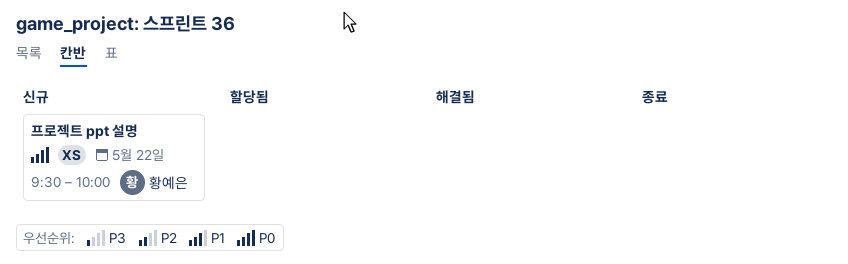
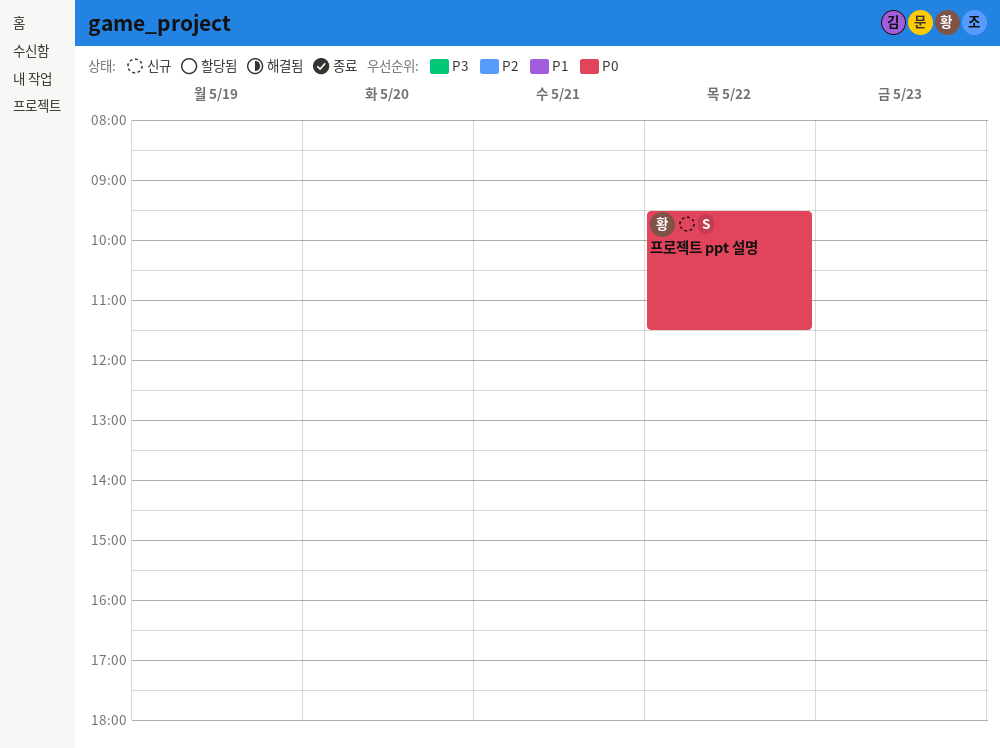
프로젝트 ppt 설명, estimate: XS -> S
프로젝트 ppt 설명, ends: 10:00 -> 11:30

